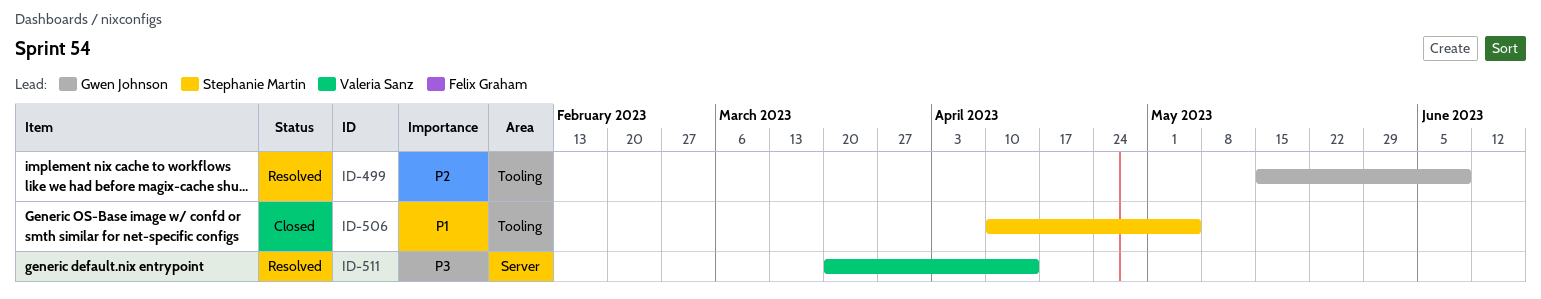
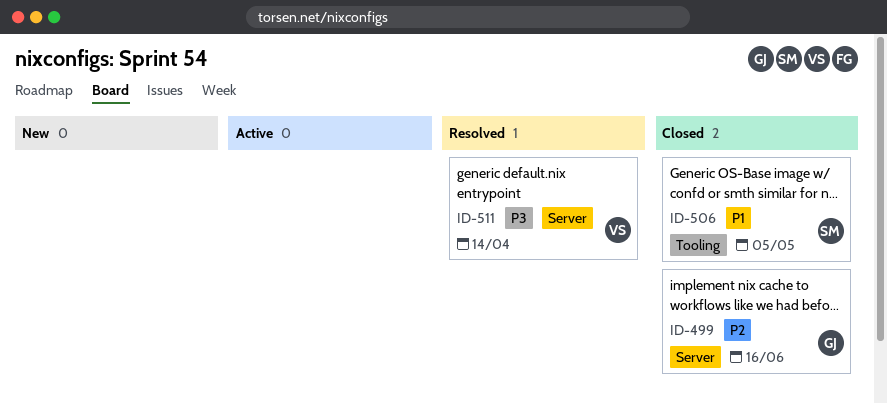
ID-499, status: Resolved -> Closed
ID-499, label: Tooling -> Server
ID-499, due: Jun 9 -> Jun 16

